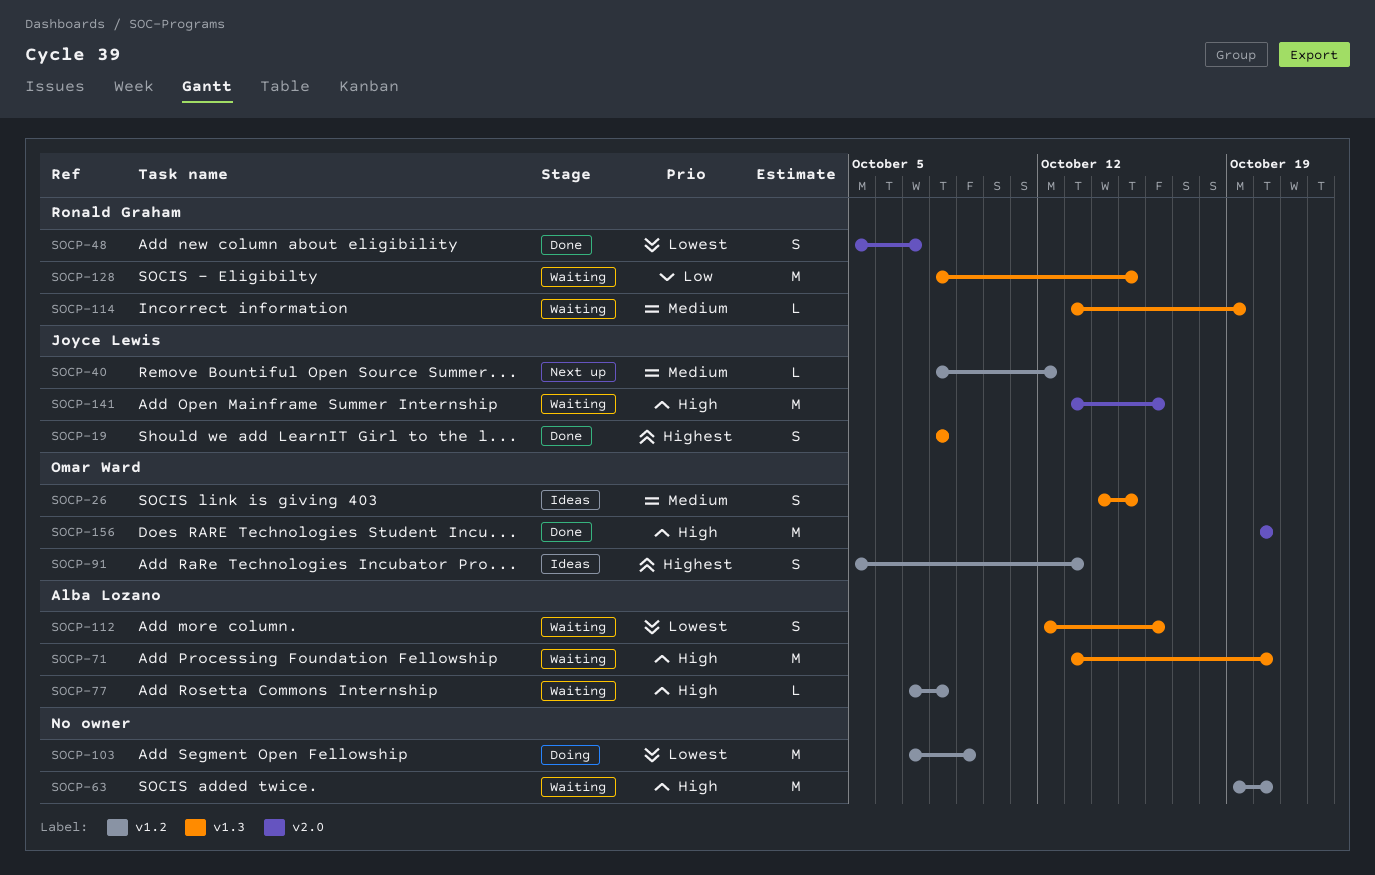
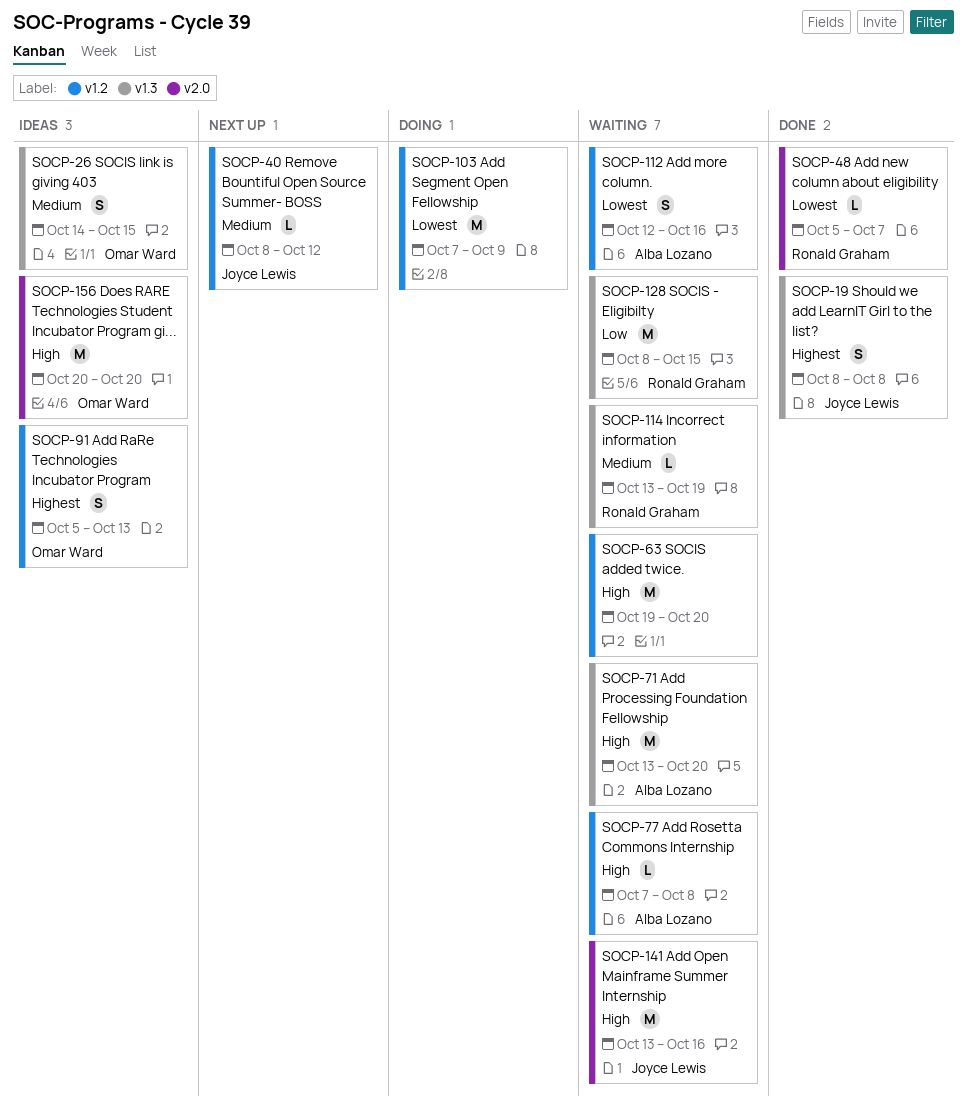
SOCP-48, estimate: S -> L
SOCP-112, label: v1.3 -> v1.2
SOCP-156, status: Done -> Ideas

